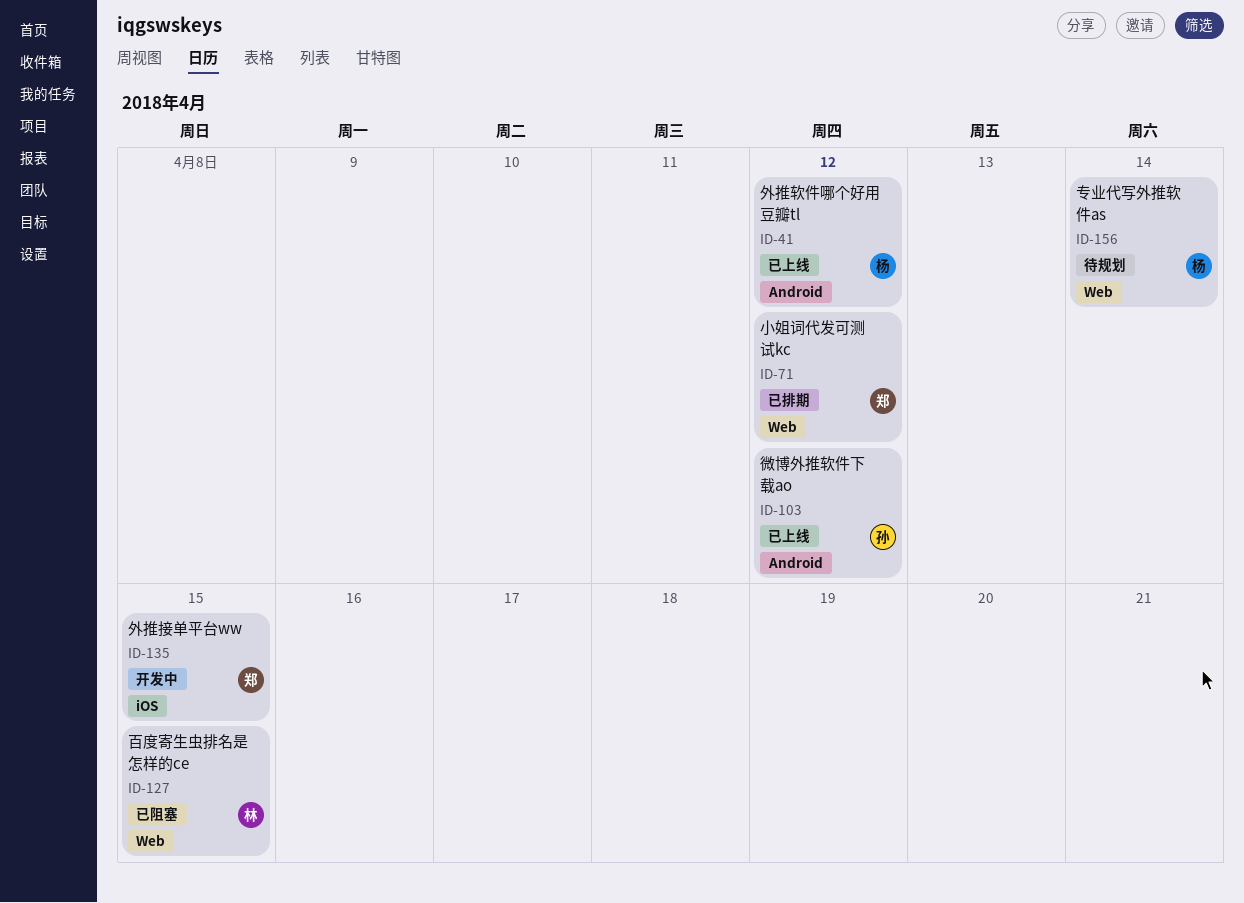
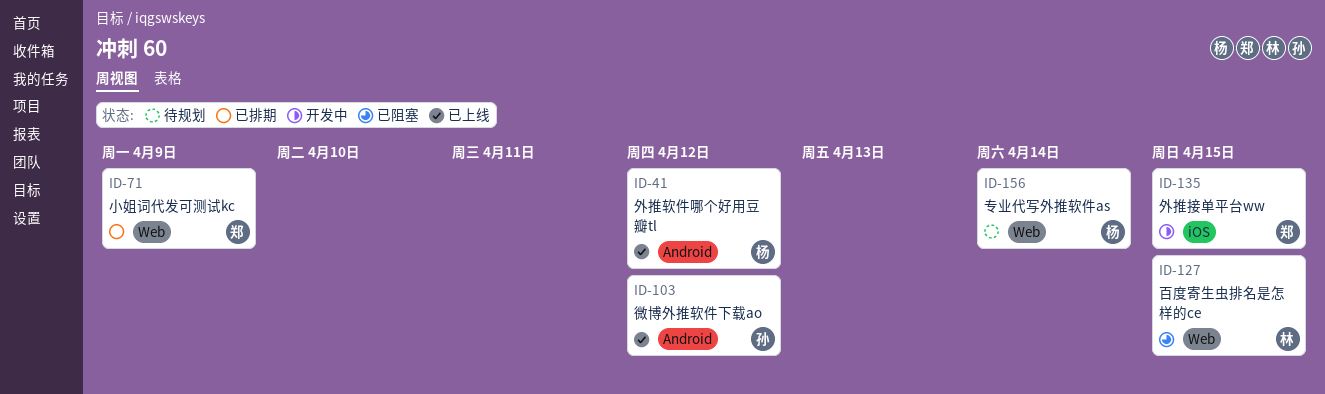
ID-71, due: Apr 12 -> Apr 9

